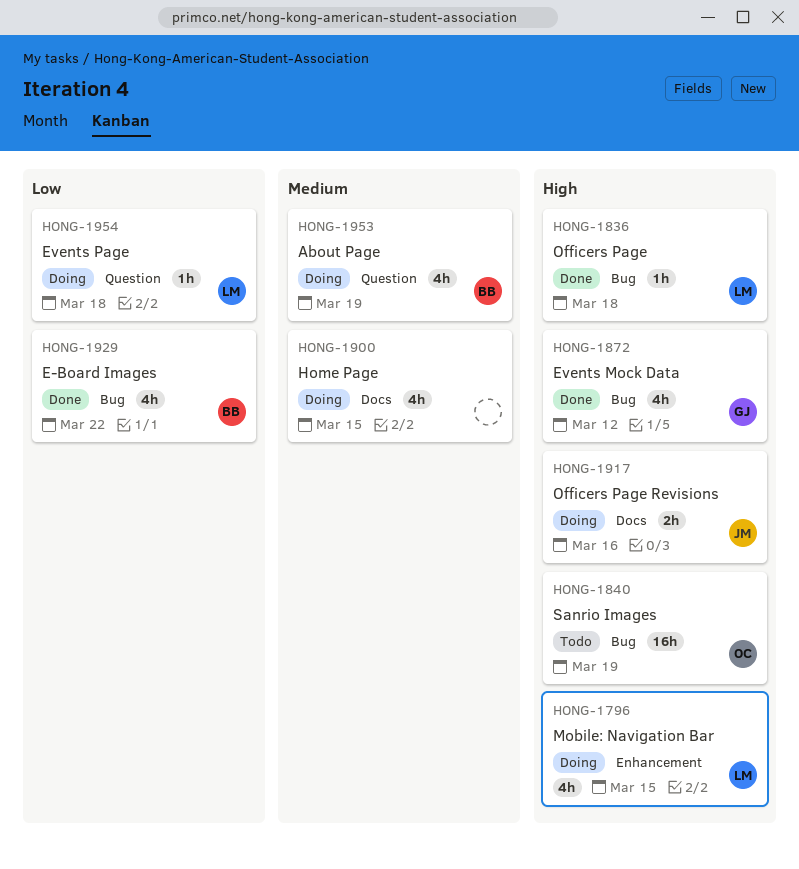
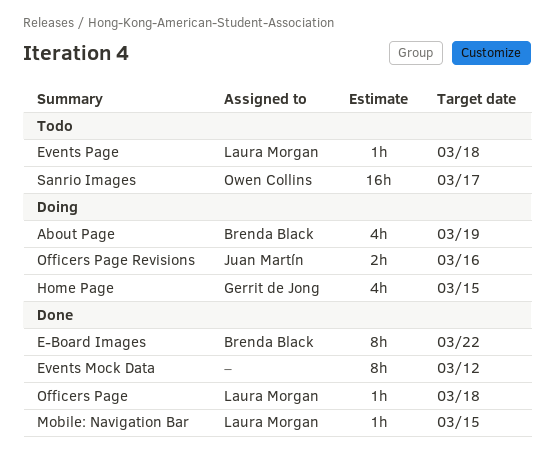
E-Board Images, estimate: 4h -> 8h
Events Mock Data, owner: Gerrit de Jong -> none
Events Mock Data, estimate: 4h -> 8h
Events Page, status: Doing -> Todo
Home Page, owner: none -> Gerrit de Jong
Mobile: Navigation Bar, status: Doing -> Done
Mobile: Navigation Bar, estimate: 4h -> 1h
Sanrio Images, due: Mar 19 -> Mar 17

